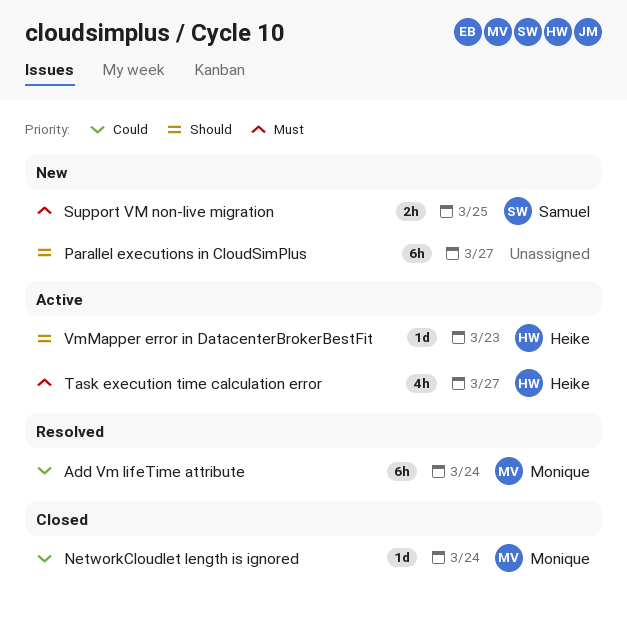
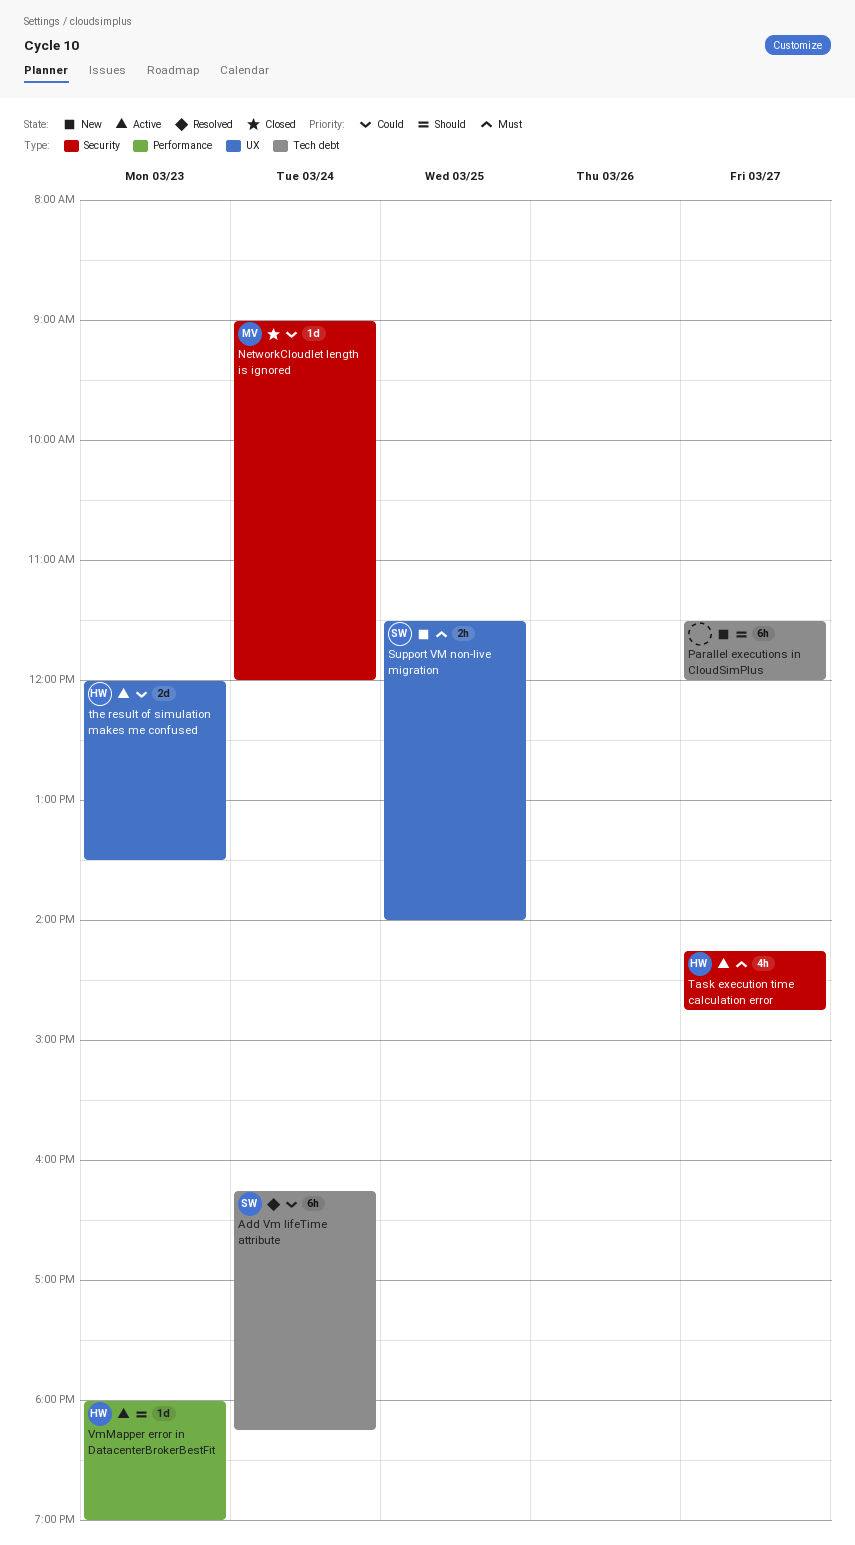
Add Vm lifeTime attribute, owner: Monique -> Samuel
the result of simulation makes me confused: none -> present

